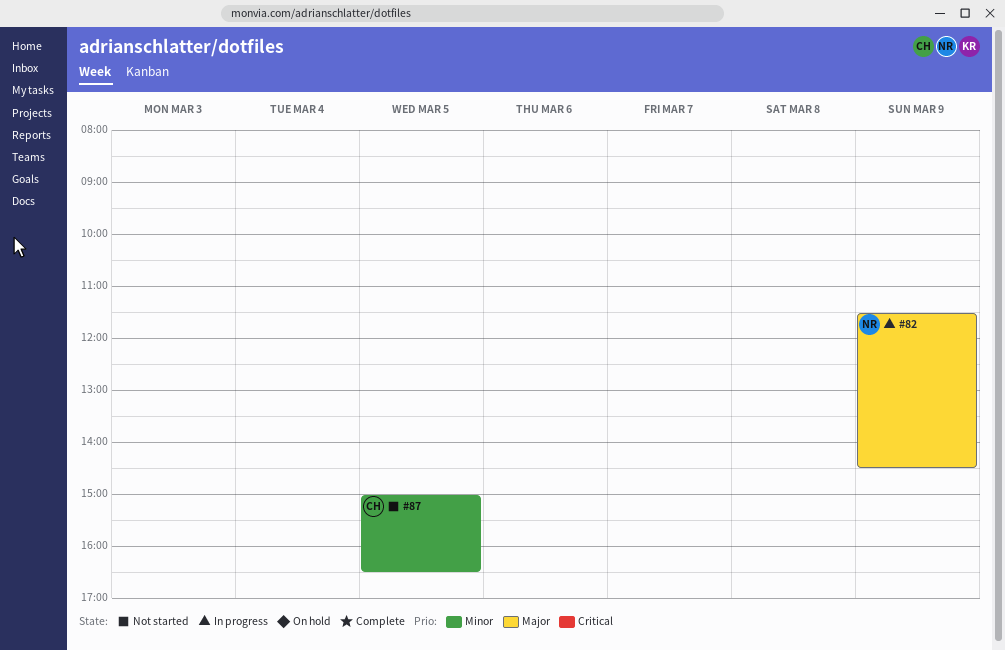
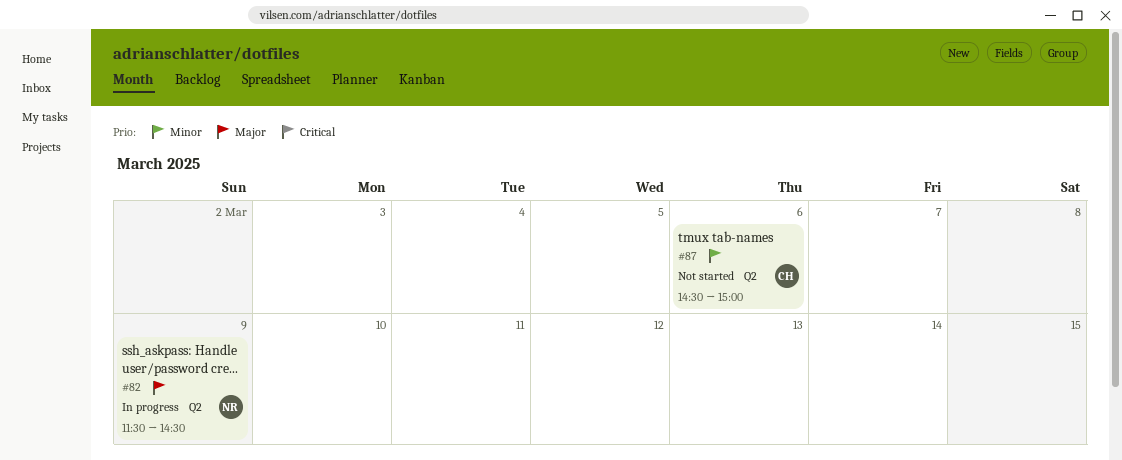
#87, day: Mar 5 -> Mar 6
#87, begins: 15:00 -> 14:30
#87, ends: 16:30 -> 15:00

